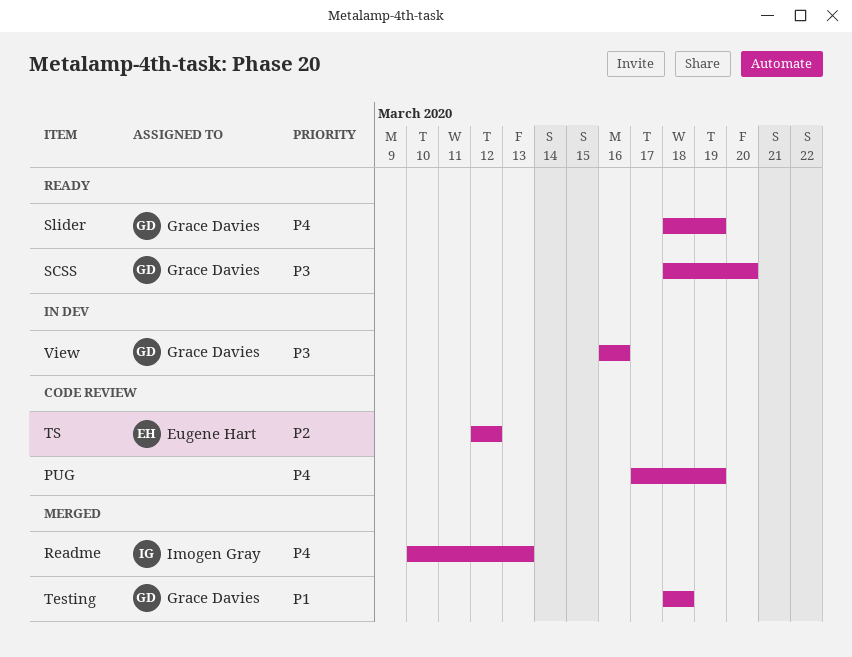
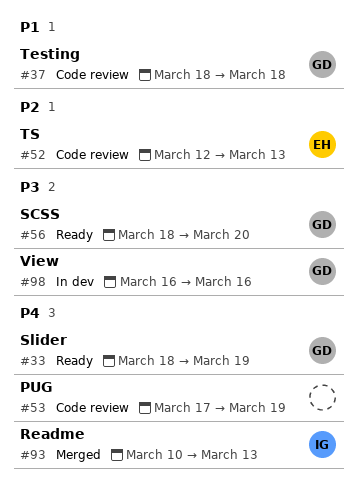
Testing, status: Merged -> Code review
TS, due: Mar 12 -> Mar 13

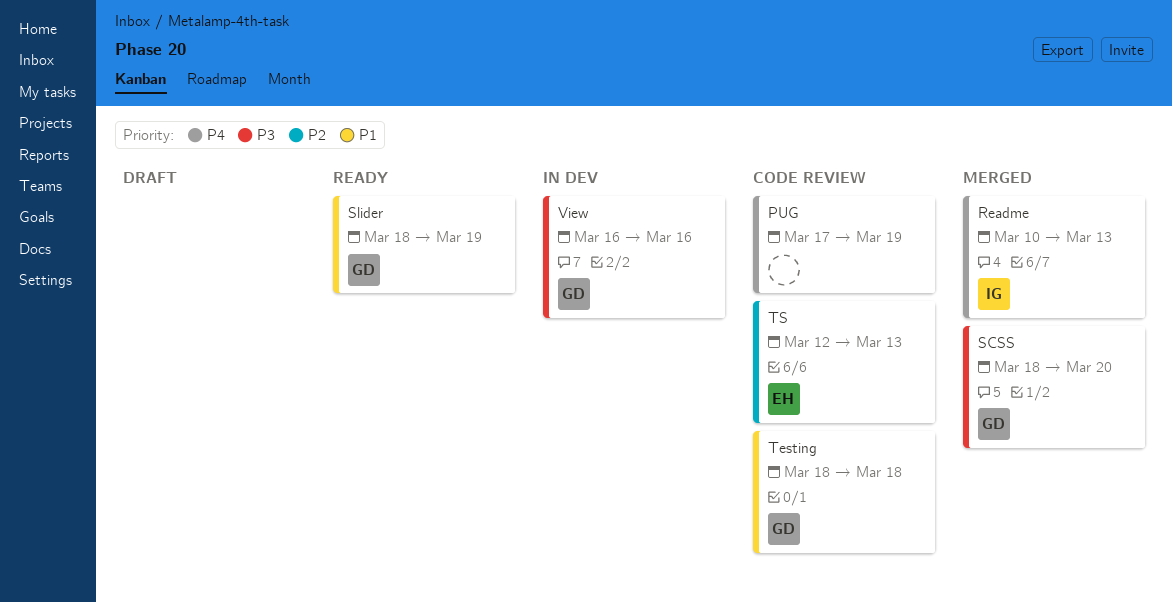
SCSS, status: Ready -> Merged
Slider, priority: P4 -> P1

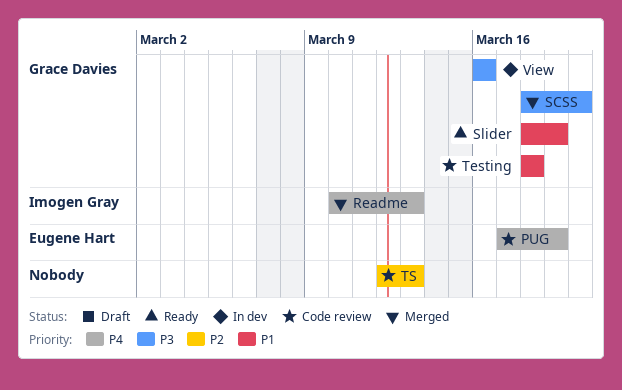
PUG, owner: none -> Eugene Hart
TS, owner: Eugene Hart -> none

